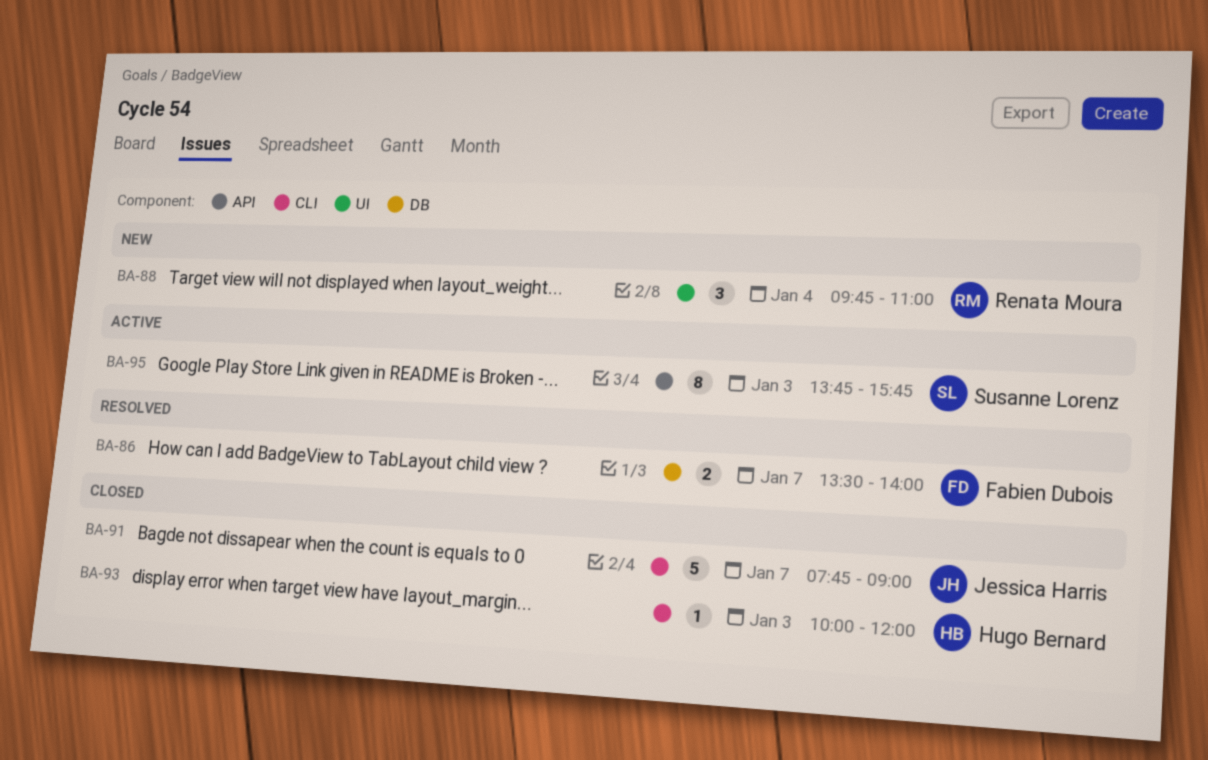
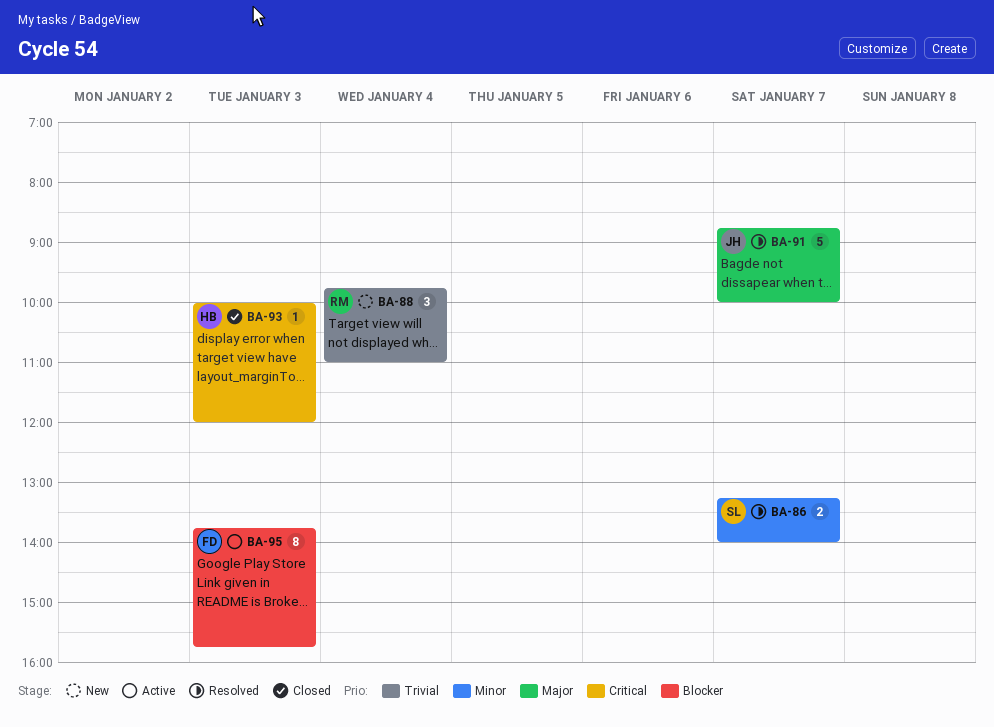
BA-86, owner: Fabien Dubois -> Susanne Lorenz
BA-86, begins: 13:30 -> 13:15
BA-91, status: Closed -> Resolved
BA-91, begins: 07:45 -> 08:45
BA-91, ends: 09:00 -> 10:00
BA-95, owner: Susanne Lorenz -> Fabien Dubois

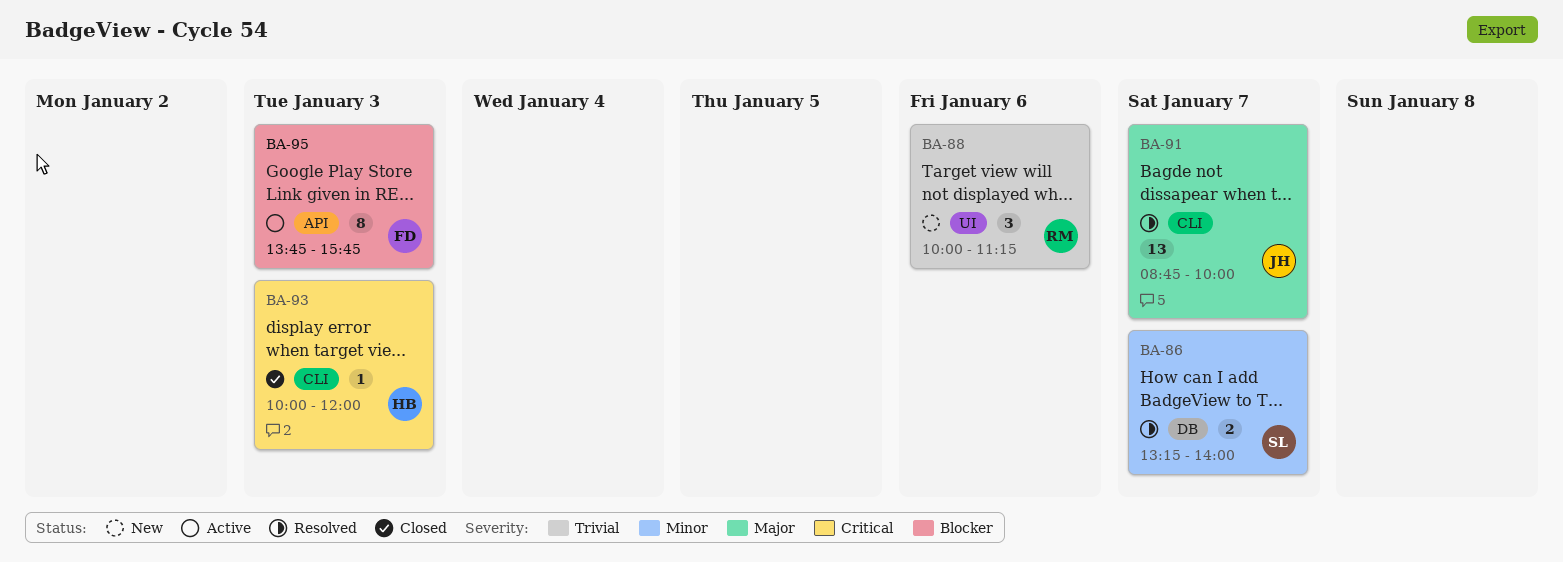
BA-88, day: Jan 4 -> Jan 6
BA-88, begins: 09:45 -> 10:00
BA-88, ends: 11:00 -> 11:15
BA-91, estimate: 5 -> 13

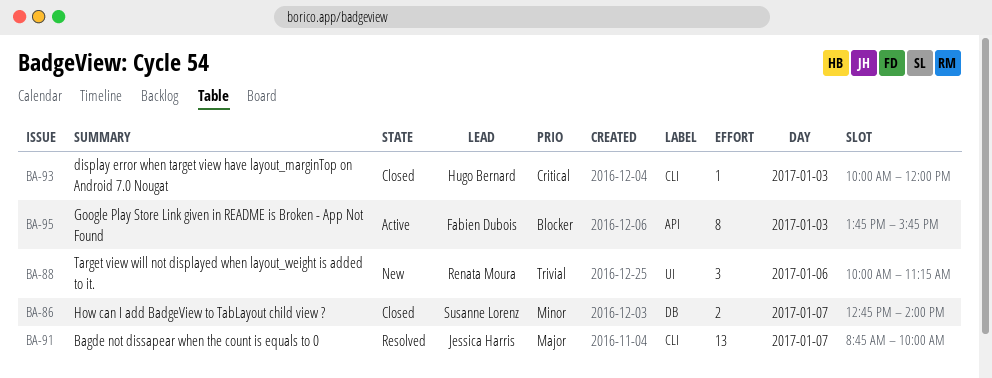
BA-86, status: Resolved -> Closed
BA-86, begins: 13:15 -> 12:45

